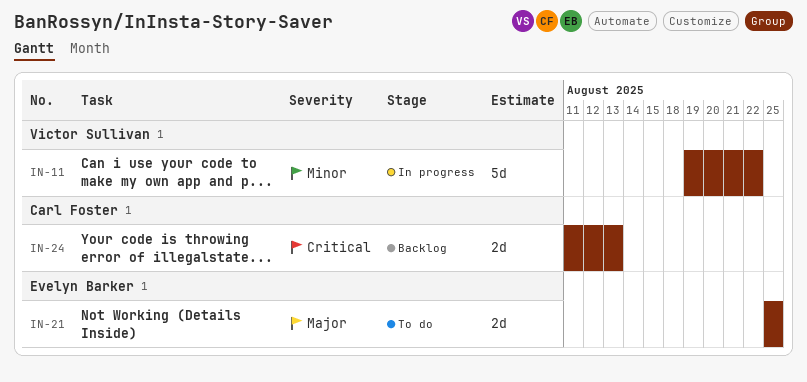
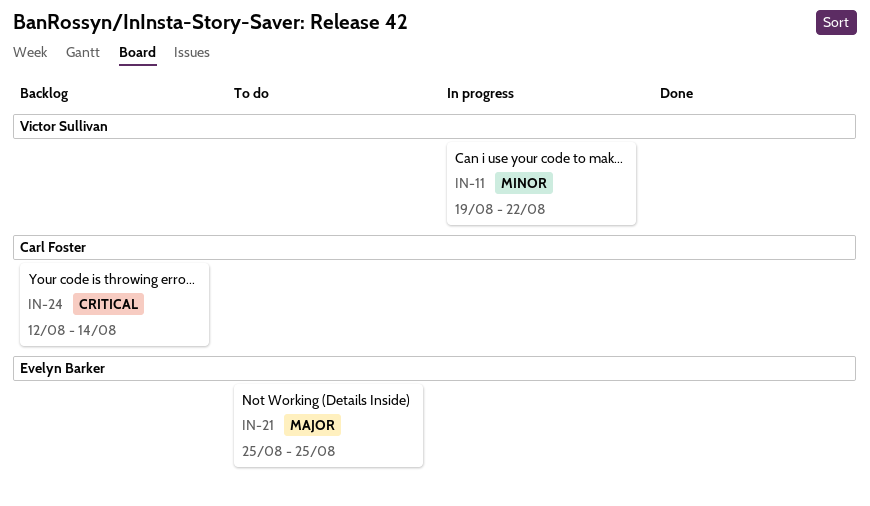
IN-24, start: Aug 11 -> Aug 12
IN-24, due: Aug 13 -> Aug 14

